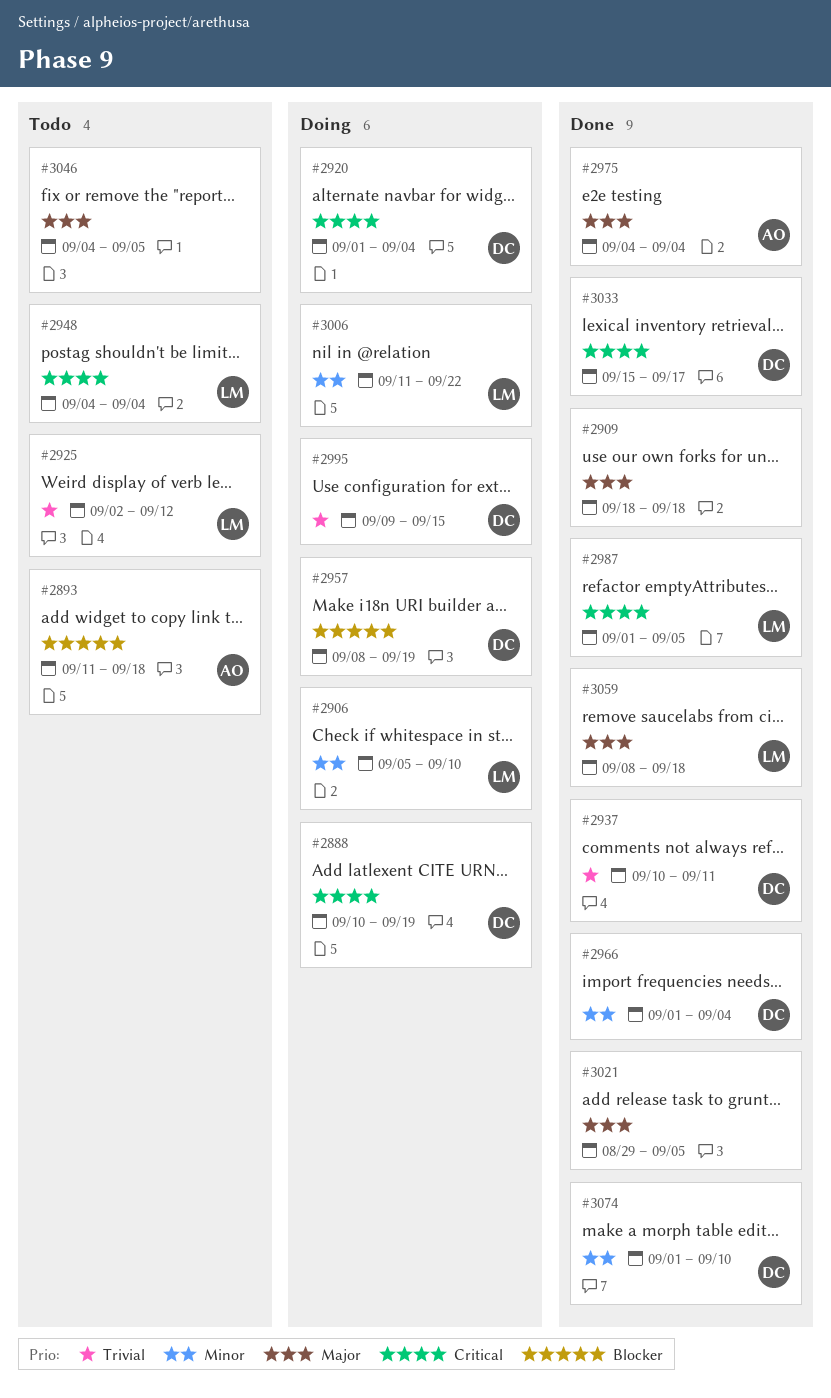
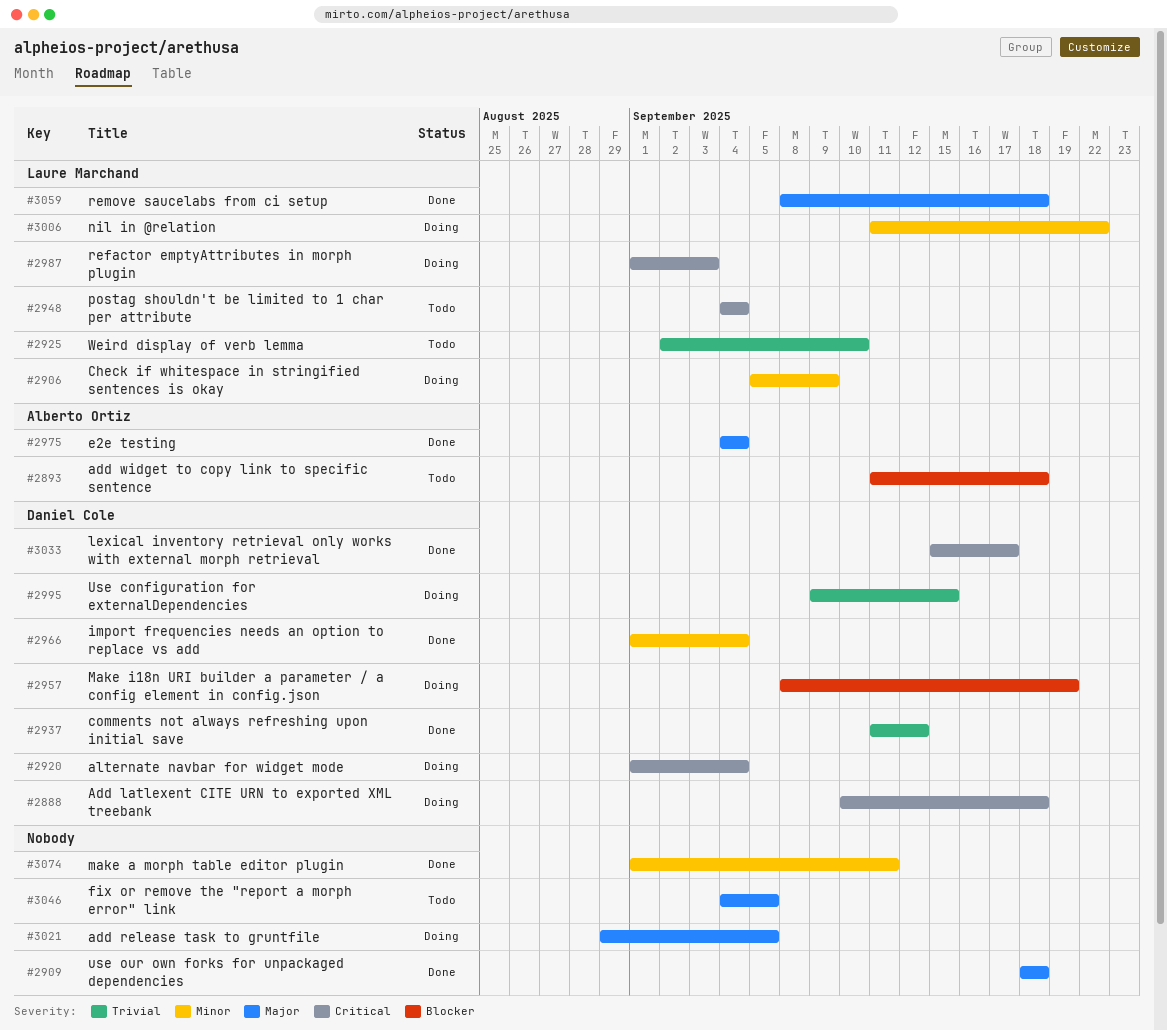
#2888, due: Sep 19 -> Sep 18
#2906, due: Sep 10 -> Sep 9
#2925, due: Sep 12 -> Sep 10
#2937, start: Sep 10 -> Sep 11
#2937, due: Sep 11 -> Sep 12
#2987, status: Done -> Doing
#2987, due: Sep 5 -> Sep 3
#3021, status: Done -> Doing
#3074, owner: Daniel Cole -> none
#3074, due: Sep 10 -> Sep 11

